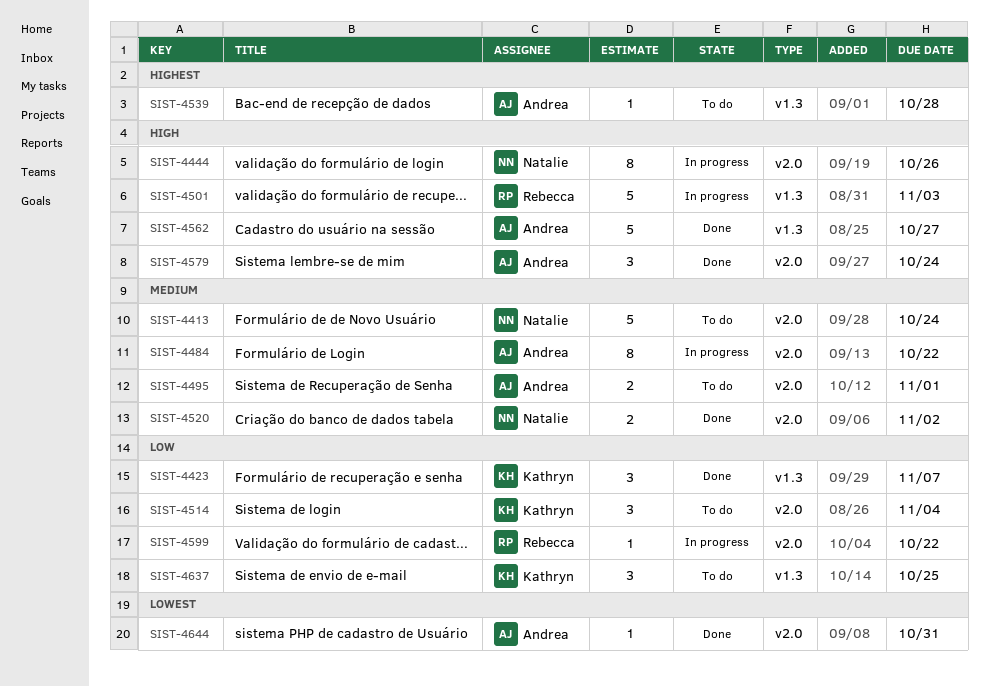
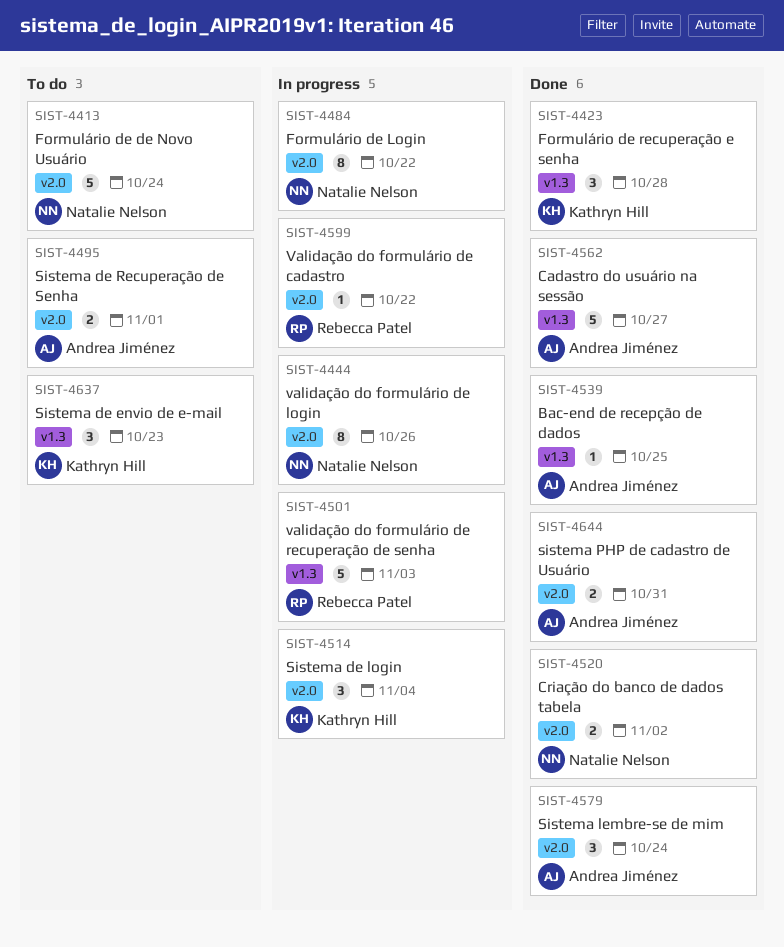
SIST-4423, due: Nov 7 -> Oct 28
SIST-4484, owner: Andrea Jiménez -> Natalie Nelson
SIST-4514, status: To do -> In progress
SIST-4539, status: To do -> Done
SIST-4539, due: Oct 28 -> Oct 25
SIST-4637, due: Oct 25 -> Oct 23
SIST-4644, estimate: 1 -> 2

